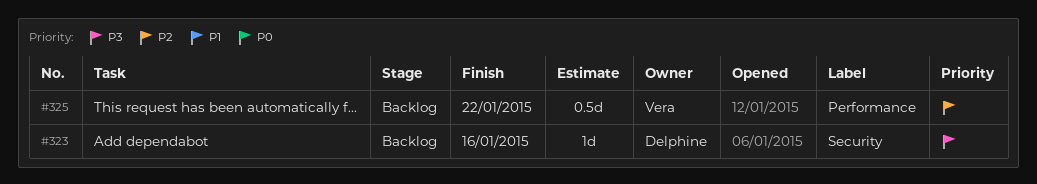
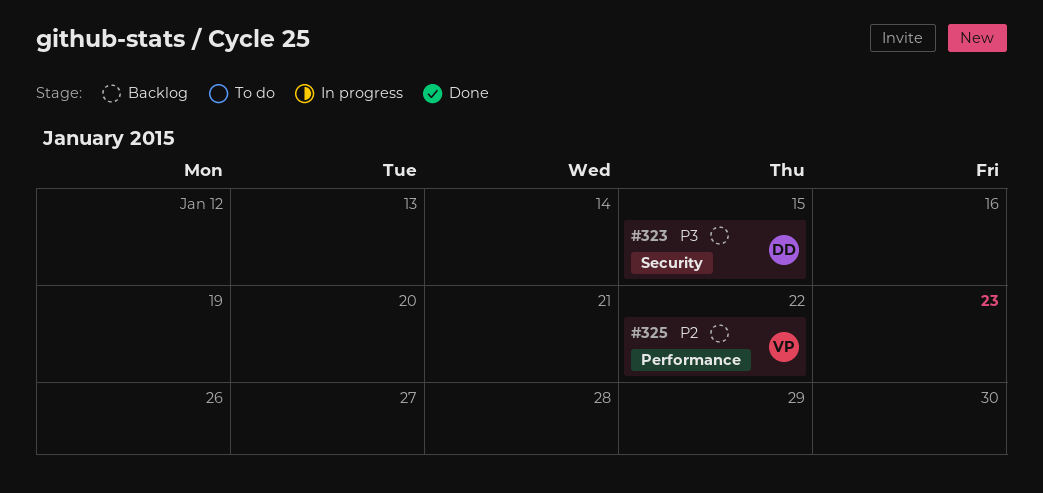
#323, due: Jan 16 -> Jan 15

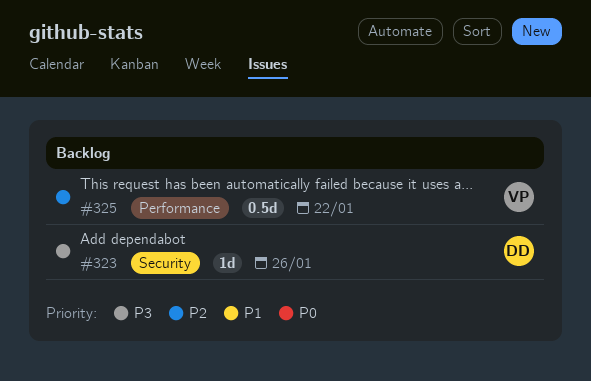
#323, due: Jan 15 -> Jan 26

